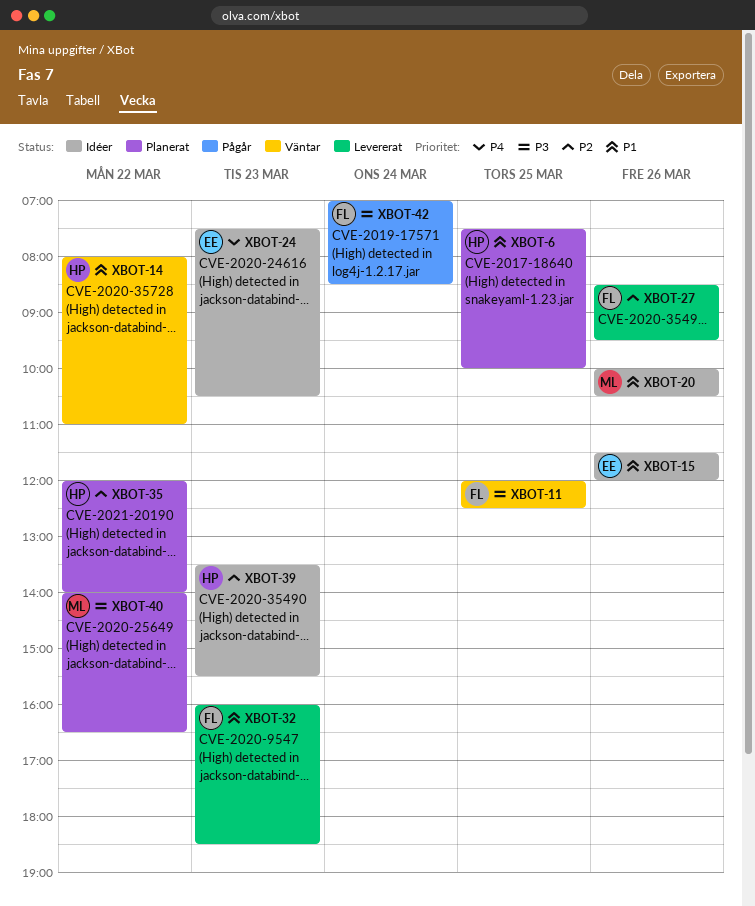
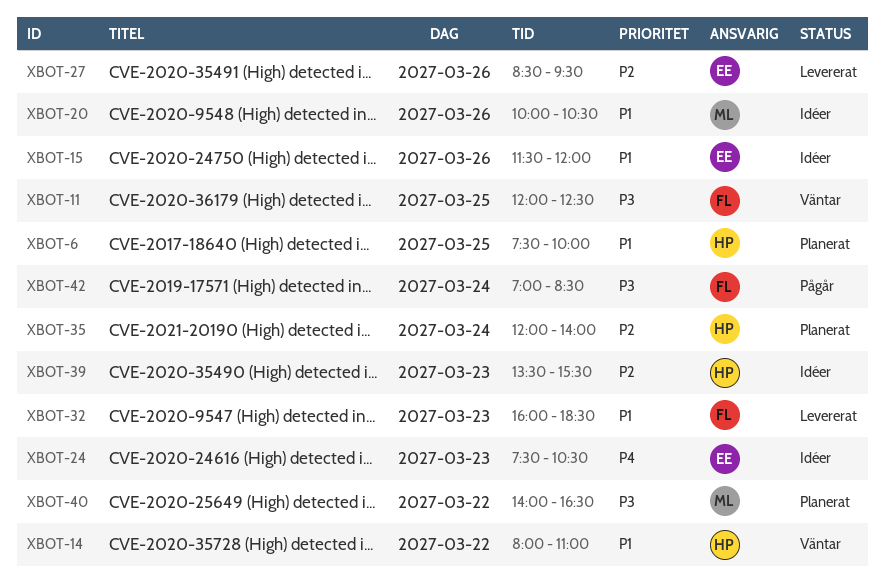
XBOT-27, owner: FL -> EE
XBOT-35, day: Mar 22 -> Mar 24

